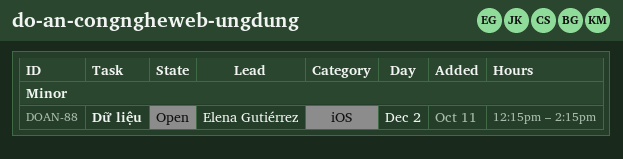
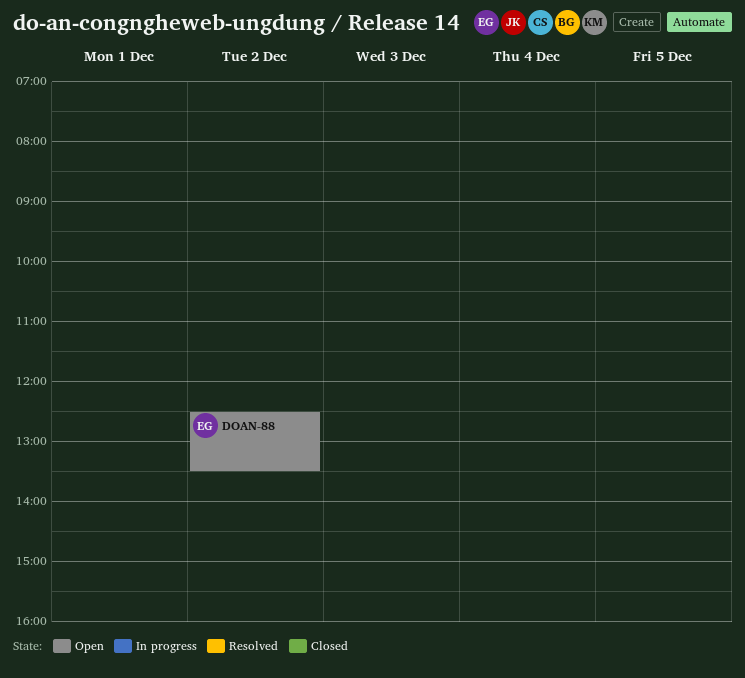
DOAN-88, begins: 12:15 -> 12:30
DOAN-88, ends: 14:15 -> 13:30

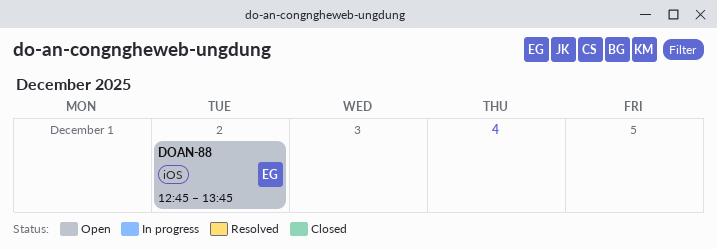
DOAN-88, begins: 12:30 -> 12:45
DOAN-88, ends: 13:30 -> 13:45

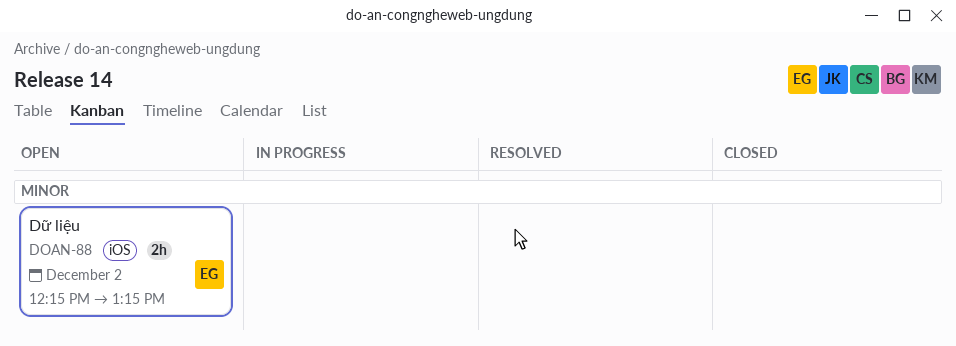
DOAN-88, begins: 12:45 -> 12:15
DOAN-88, ends: 13:45 -> 13:15

